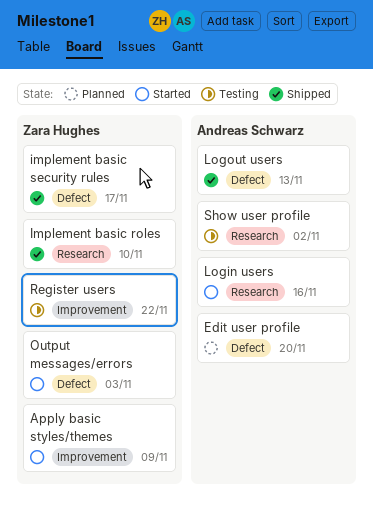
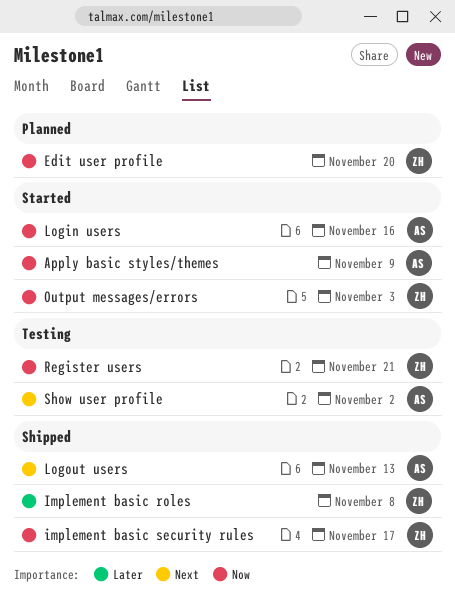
Apply basic styles/themes, owner: Zara Hughes -> Andreas Schwarz
Edit user profile, owner: Andreas Schwarz -> Zara Hughes
Implement basic roles, due: Nov 10 -> Nov 8
Register users, due: Nov 22 -> Nov 21

